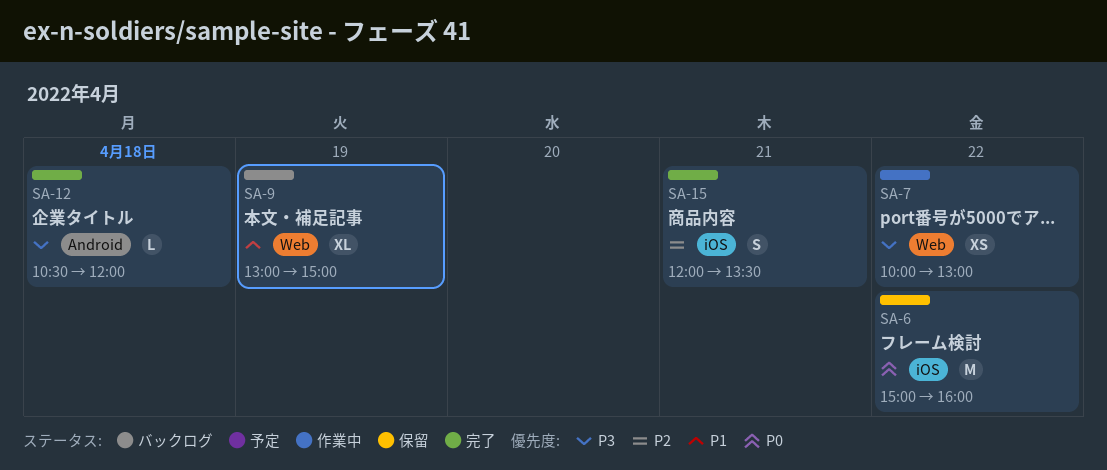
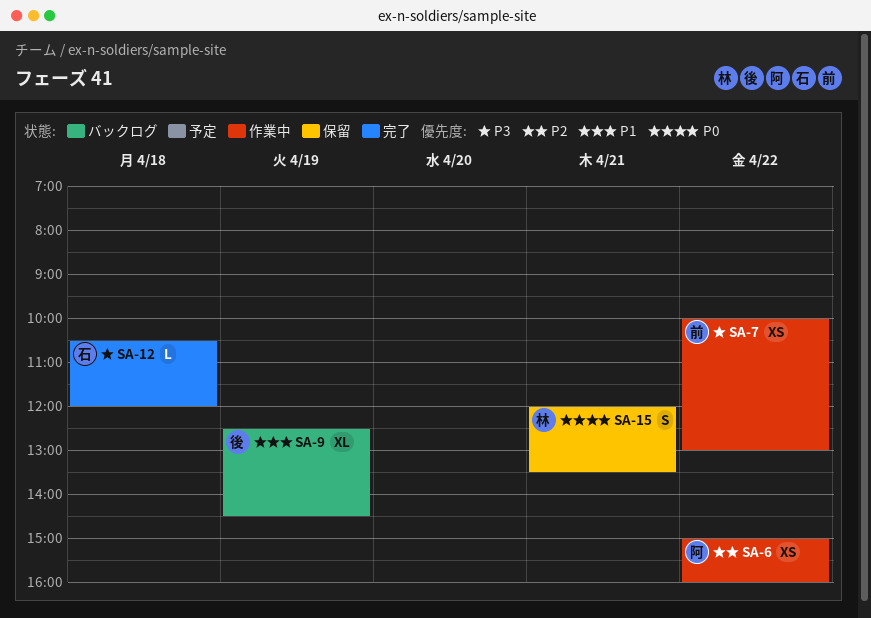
SA-6, status: 保留 -> 作業中
SA-6, priority: P0 -> P2
SA-6, estimate: M -> XS
SA-9, begins: 13:00 -> 12:30
SA-9, ends: 15:00 -> 14:30
SA-15, status: 完了 -> 保留
SA-15, priority: P2 -> P0

